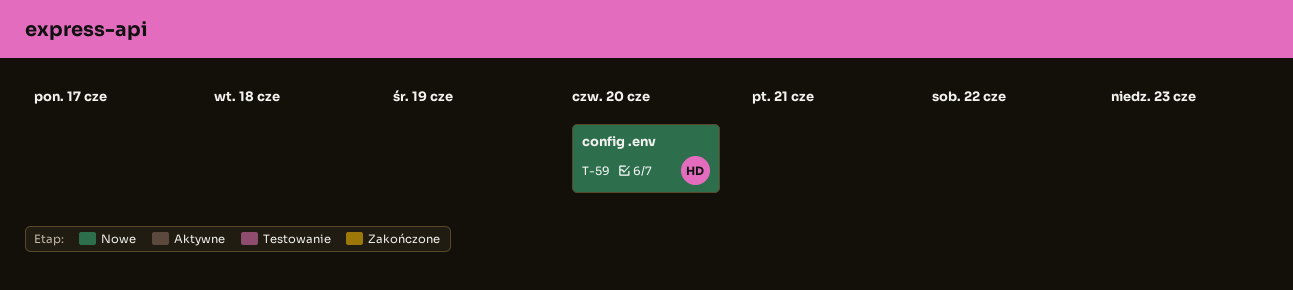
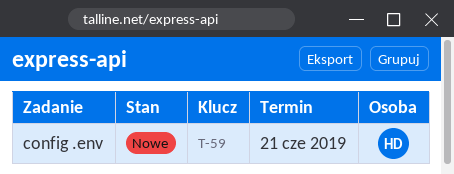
T-59, due: Jun 20 -> Jun 21

